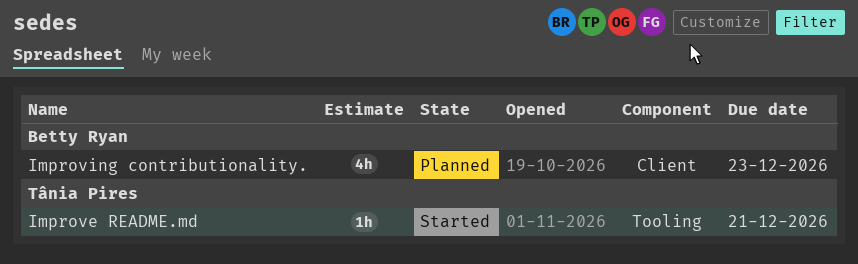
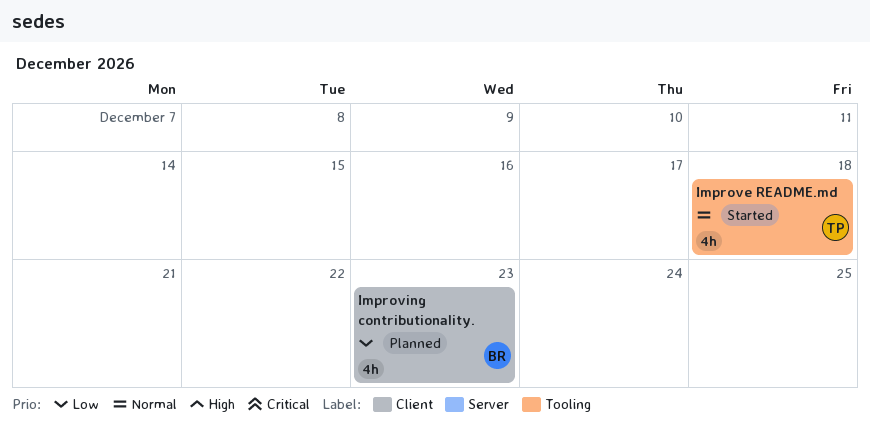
Improve README.md, estimate: 1h -> 4h
Improve README.md, due: Dec 21 -> Dec 18

